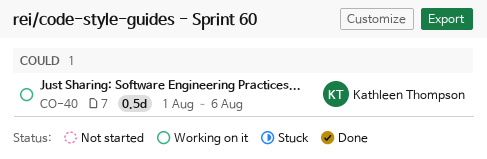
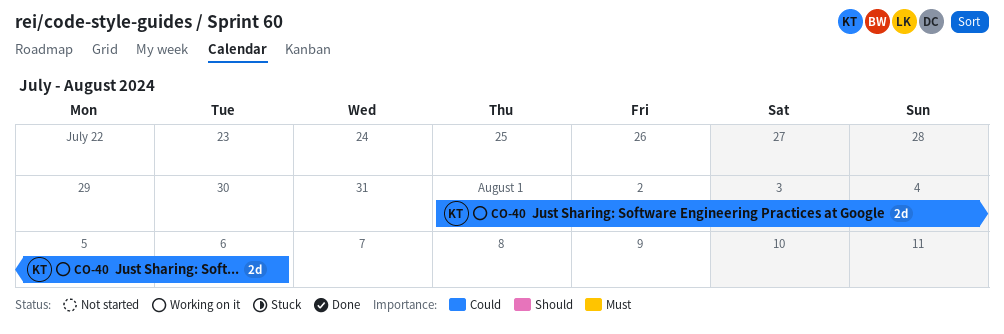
CO-40, estimate: 0.5d -> 2d

